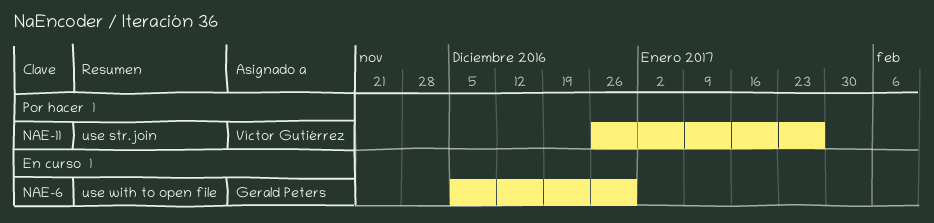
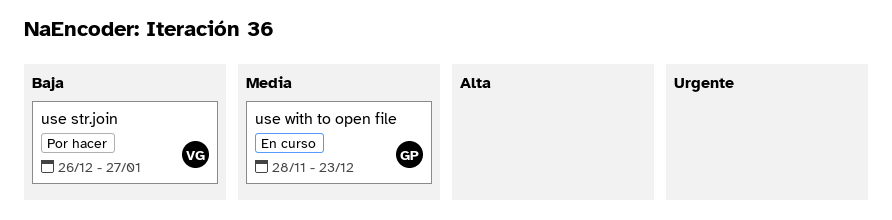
use with to open file, start: Dec 5 -> Nov 28
use with to open file, due: Dec 30 -> Dec 23

